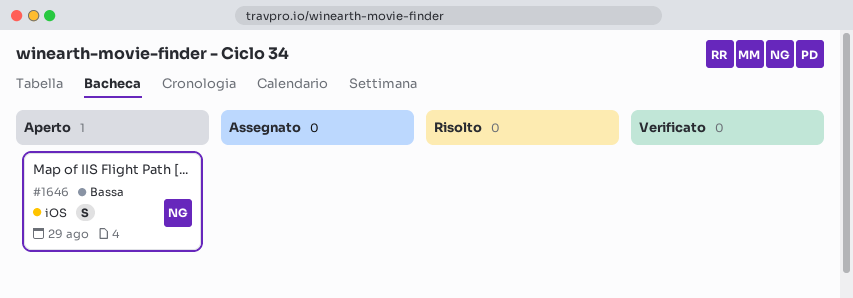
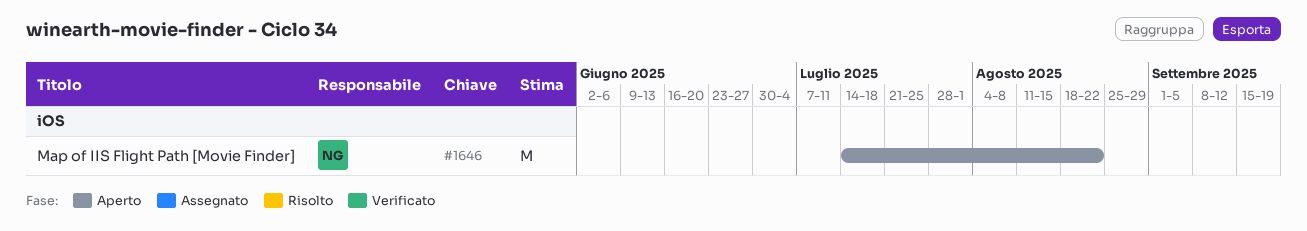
#1646, estimate: S -> M
#1646, due: Aug 29 -> Aug 22

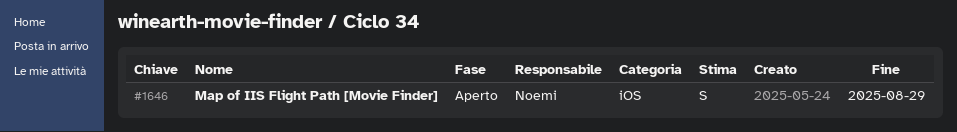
#1646, estimate: M -> S
#1646, due: Aug 22 -> Aug 29

